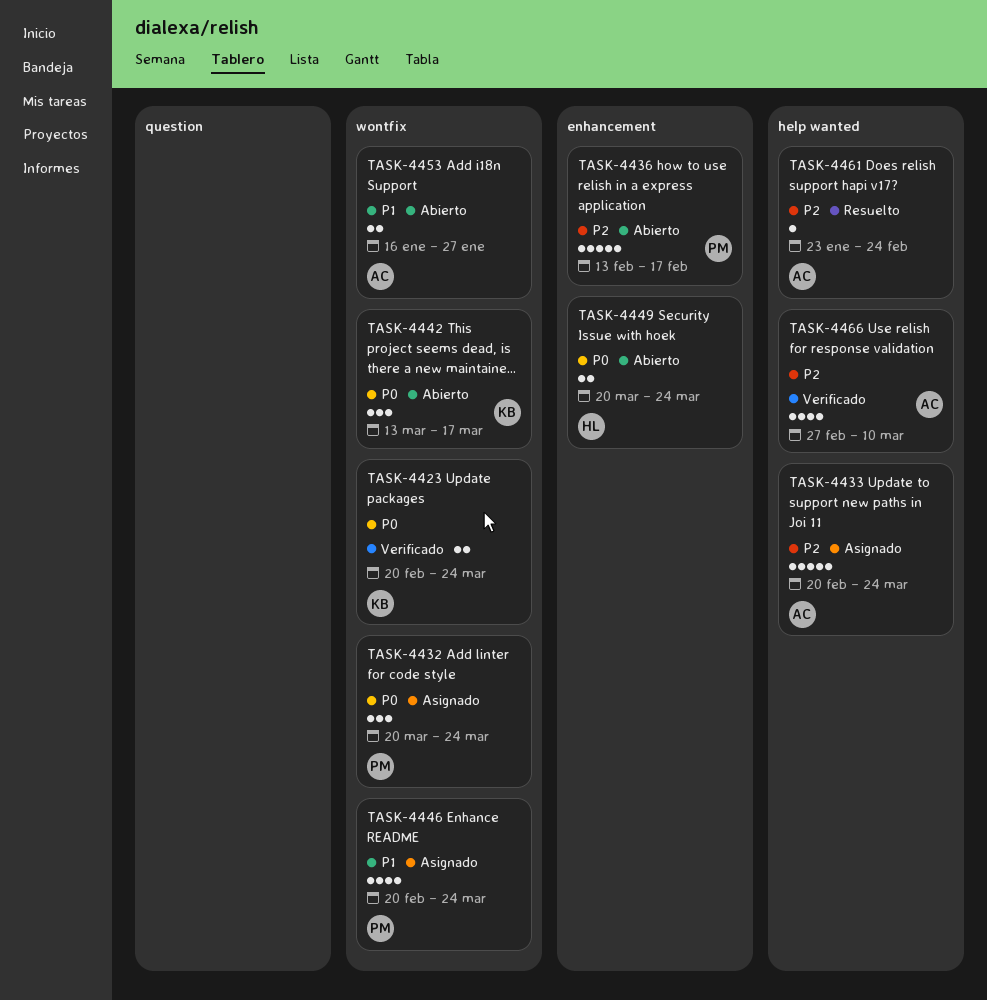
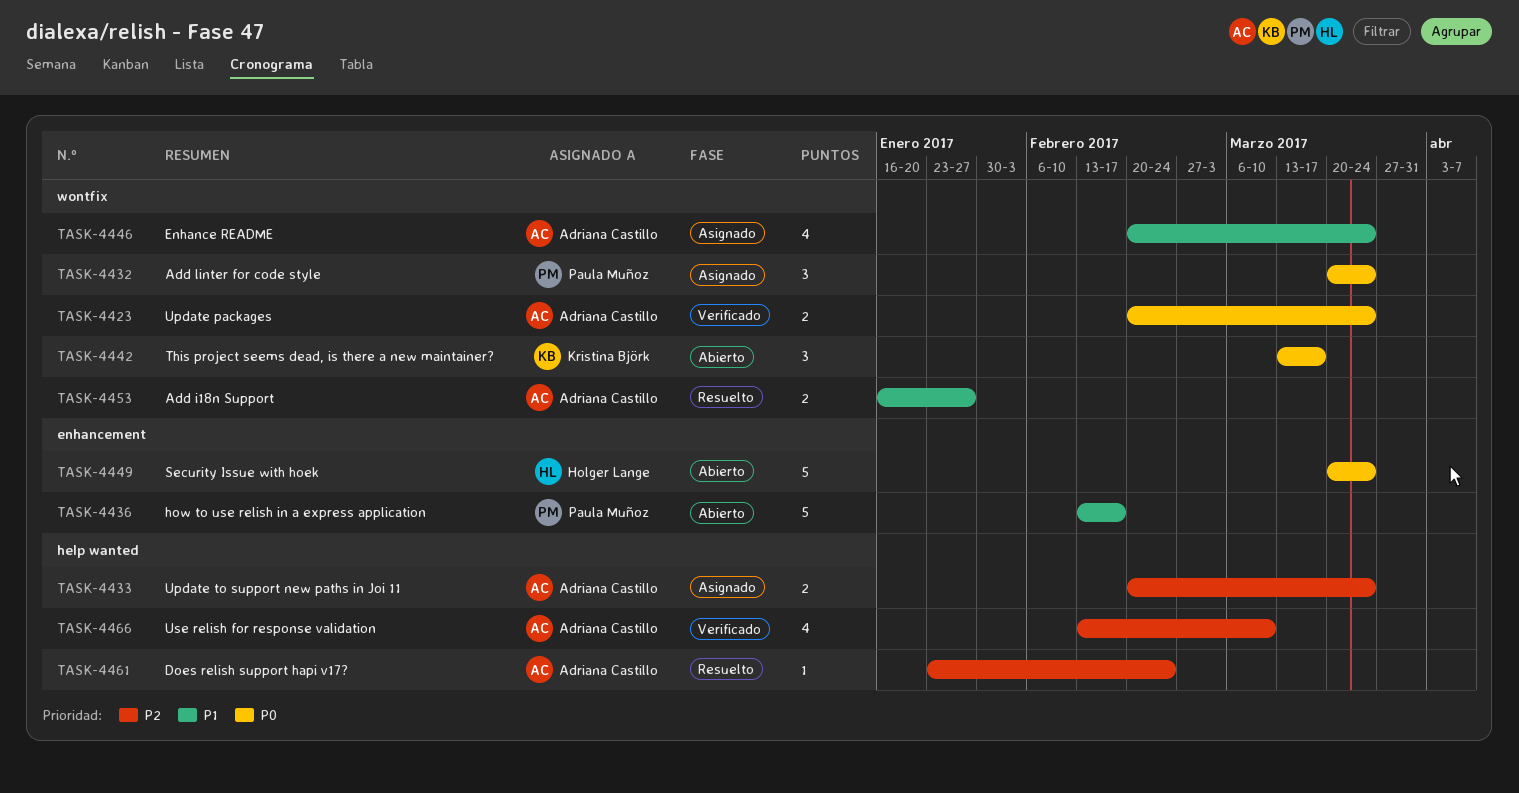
TASK-4423, owner: Kristina Björk -> Adriana Castillo
TASK-4433, estimate: 5 -> 2
TASK-4436, priority: P2 -> P1
TASK-4446, owner: Paula Muñoz -> Adriana Castillo
TASK-4449, estimate: 2 -> 5
TASK-4453, status: Abierto -> Resuelto
TASK-4466, start: Feb 27 -> Feb 13

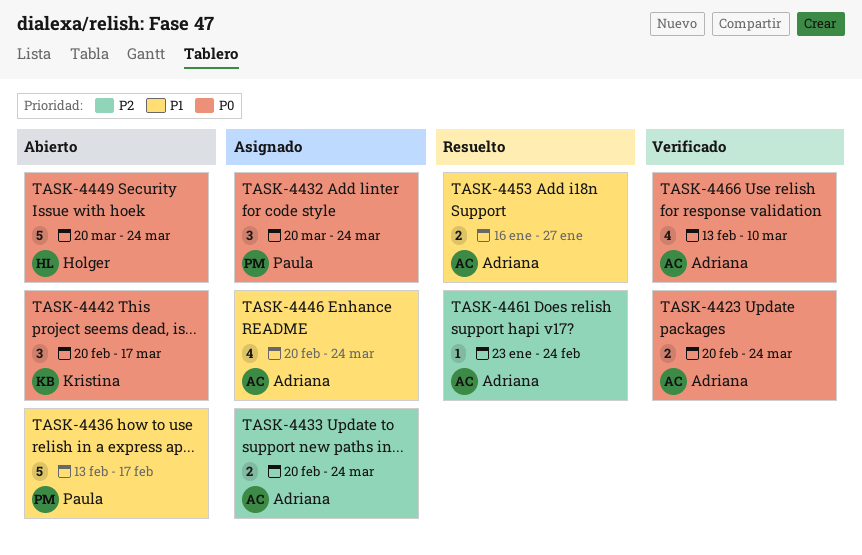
TASK-4442, start: Mar 13 -> Feb 20
TASK-4466, priority: P2 -> P0

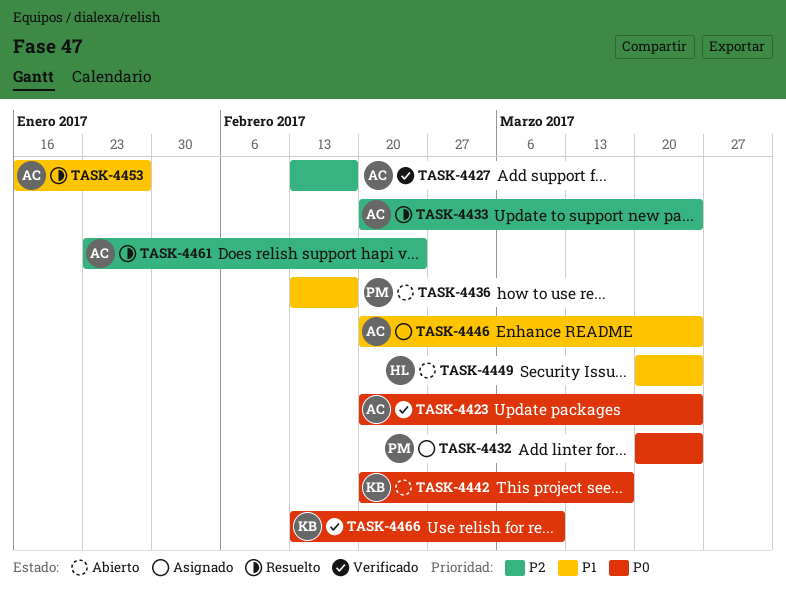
TASK-4427: none -> present
TASK-4433, status: Asignado -> Resuelto
TASK-4449, priority: P0 -> P1
TASK-4466, owner: Adriana -> Kristina

